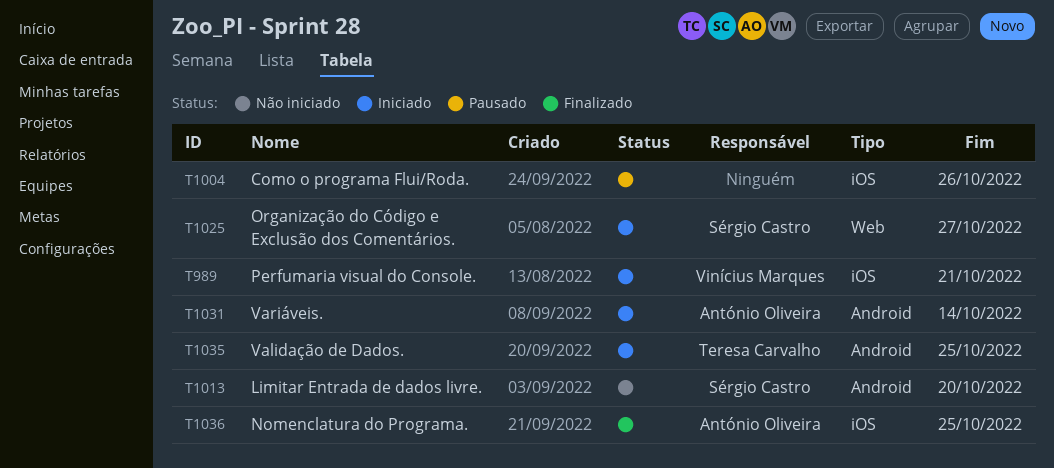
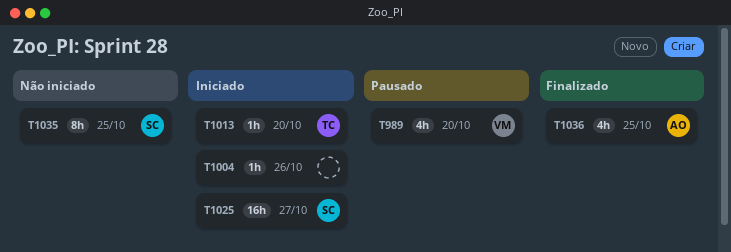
T989, status: Iniciado -> Pausado
T989, due: Oct 21 -> Oct 20
T1004, status: Pausado -> Iniciado
T1013, status: Não iniciado -> Iniciado
T1013, owner: Sérgio Castro -> Teresa Carvalho
T1031: present -> none
T1035, status: Iniciado -> Não iniciado
T1035, owner: Teresa Carvalho -> Sérgio Castro

